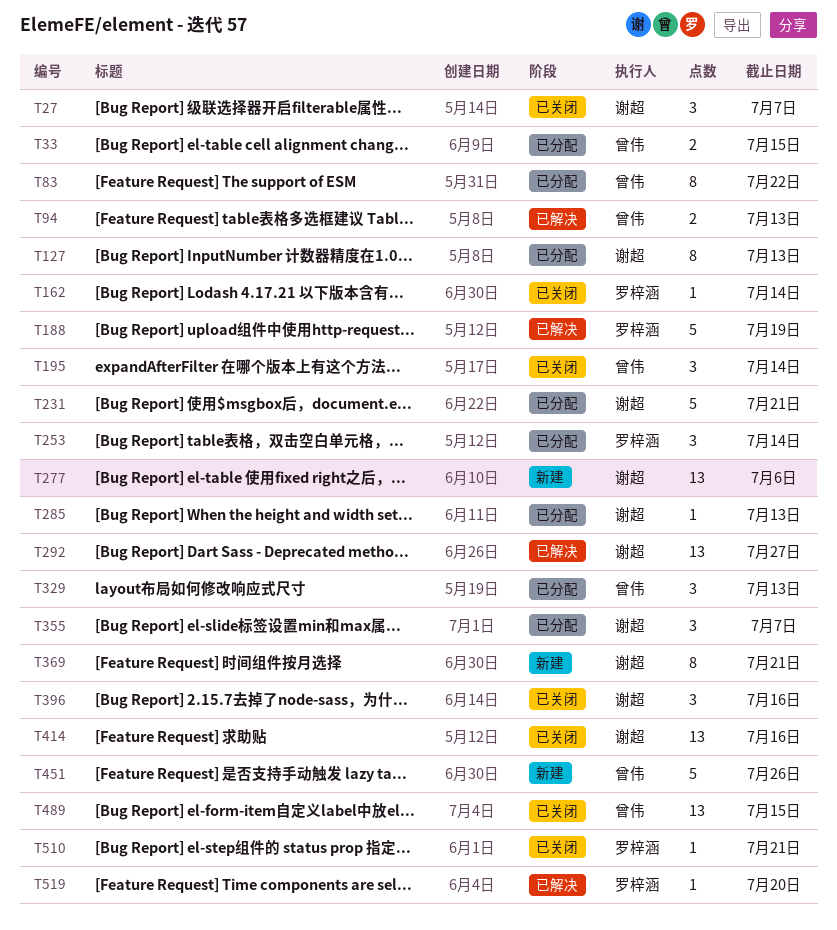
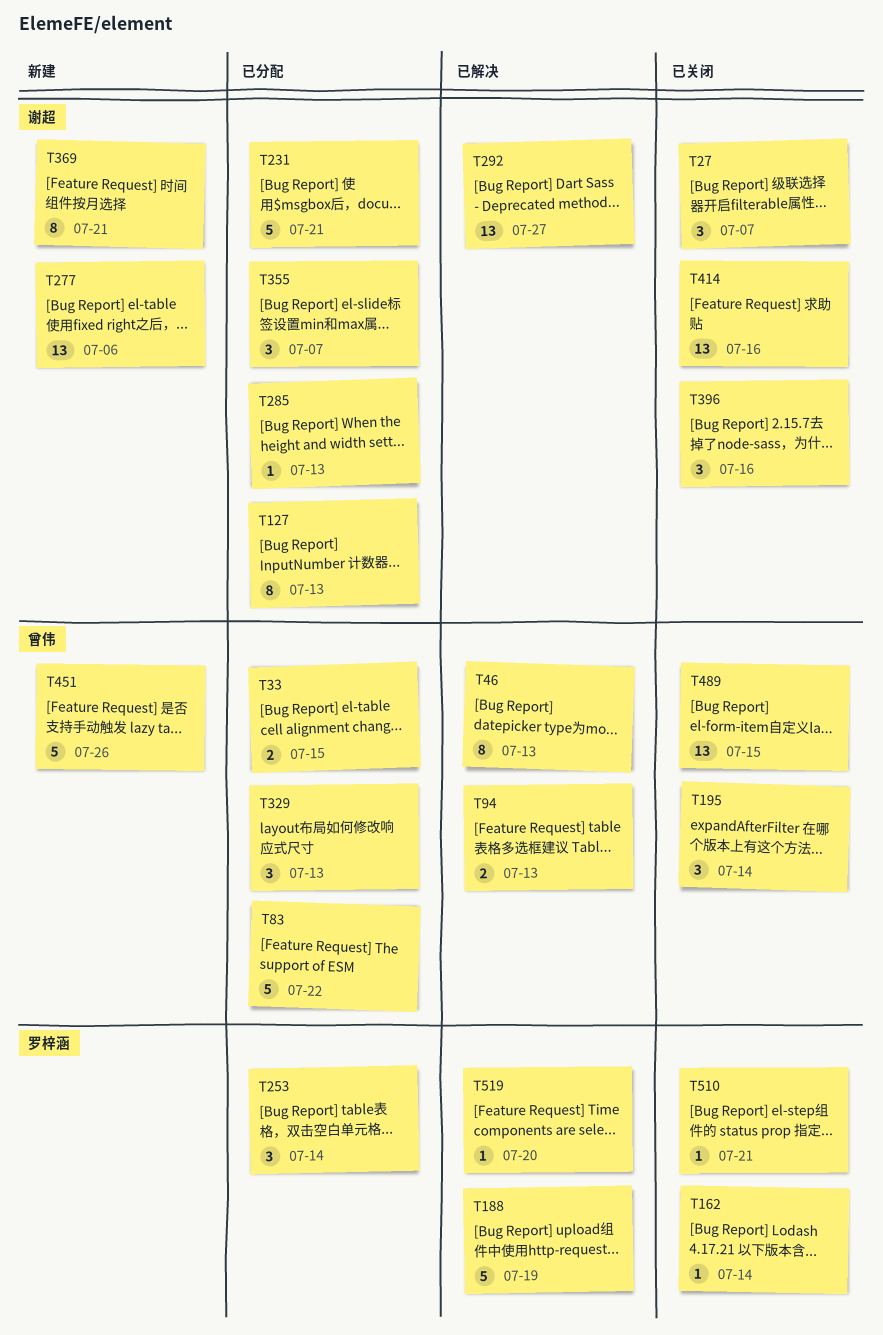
T46: none -> present
T83, estimate: 8 -> 5

